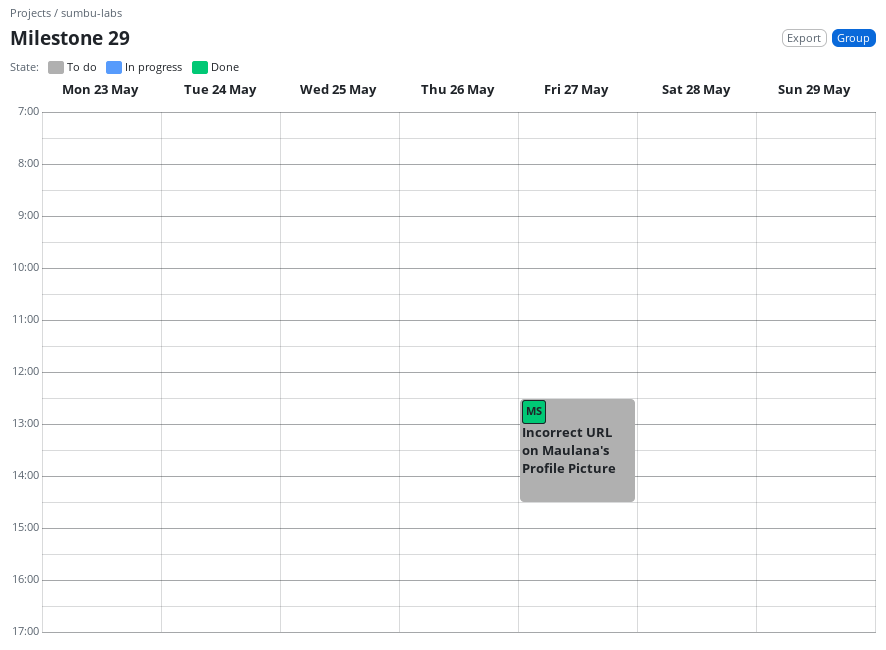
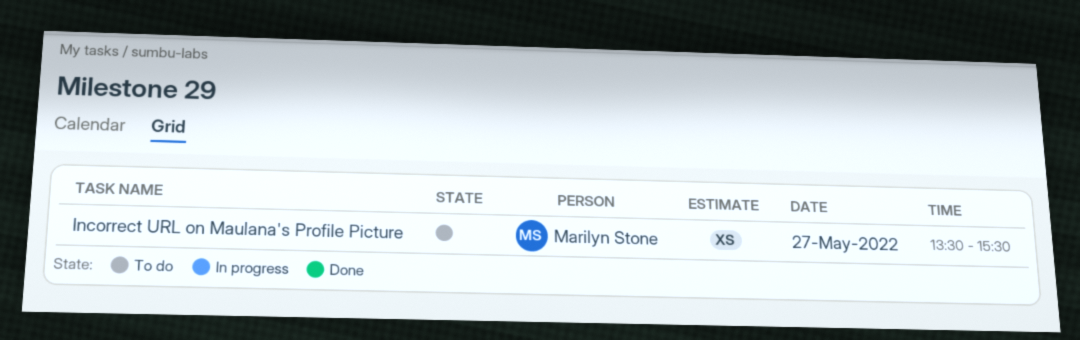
Incorrect URL on Maulana's Profile Picture, begins: 12:30 -> 13:30
Incorrect URL on Maulana's Profile Picture, ends: 14:30 -> 15:30

